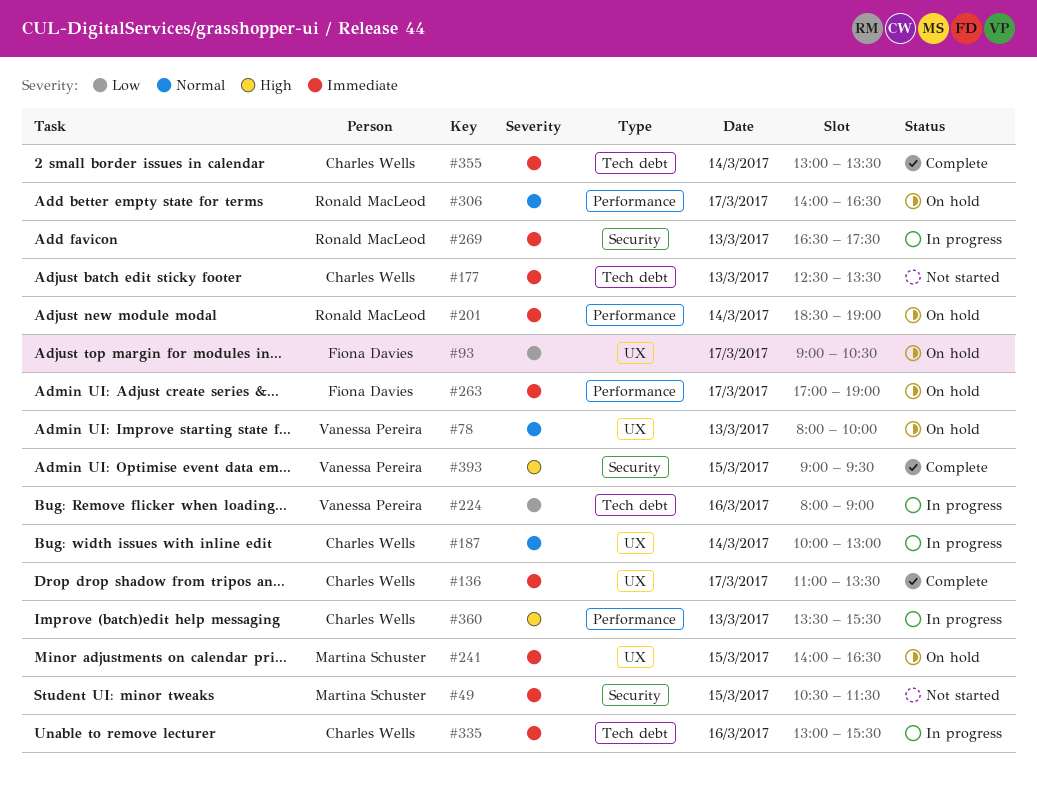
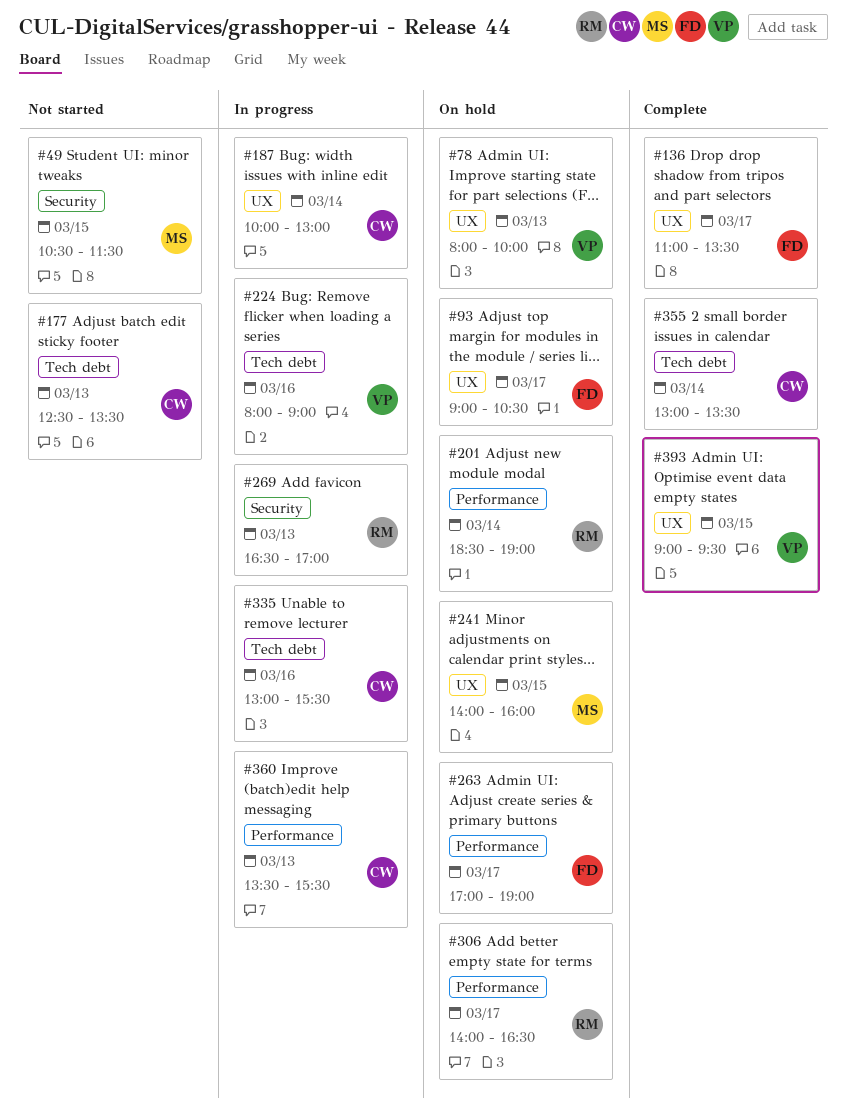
#136, owner: Charles Wells -> Fiona Davies
#241, ends: 16:30 -> 16:00
#269, ends: 17:30 -> 17:00
#393, label: Security -> UX

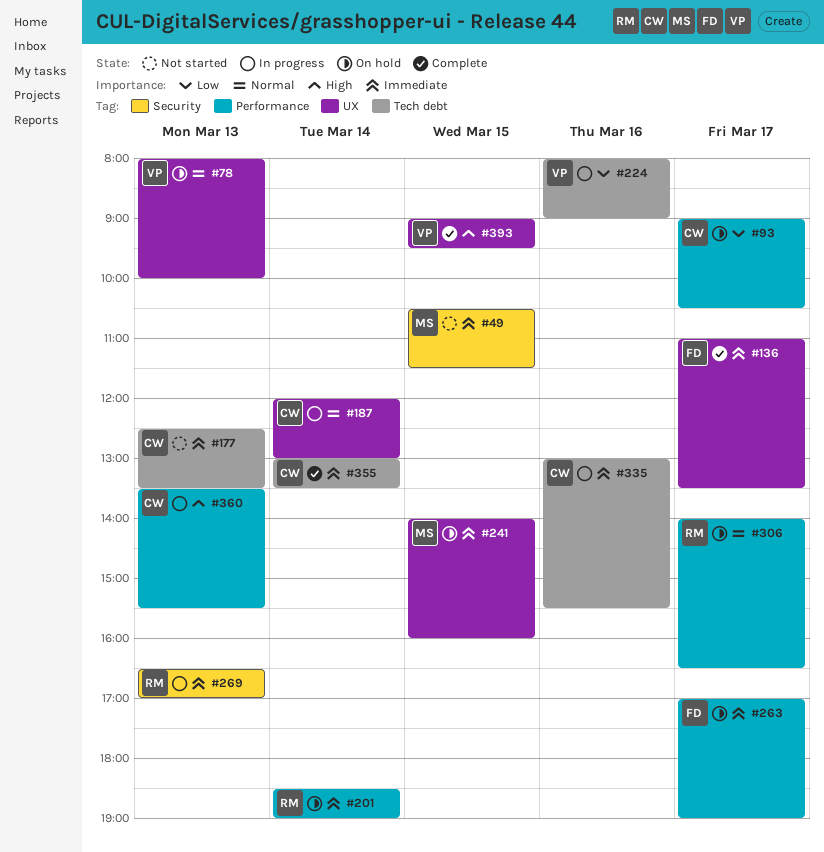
#93, owner: FD -> CW
#93, label: UX -> Performance
#187, begins: 10:00 -> 12:00

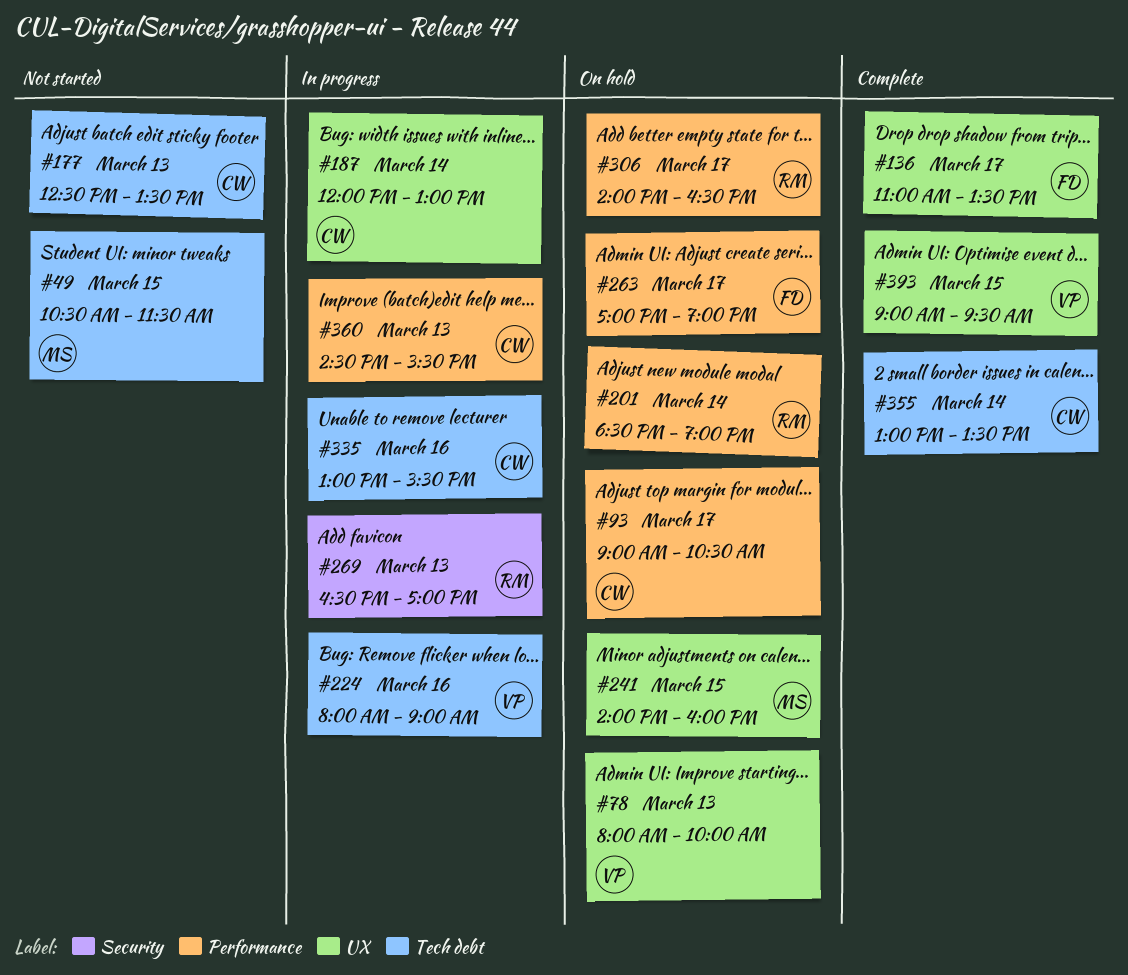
#49, label: Security -> Tech debt
#360, begins: 13:30 -> 14:30

